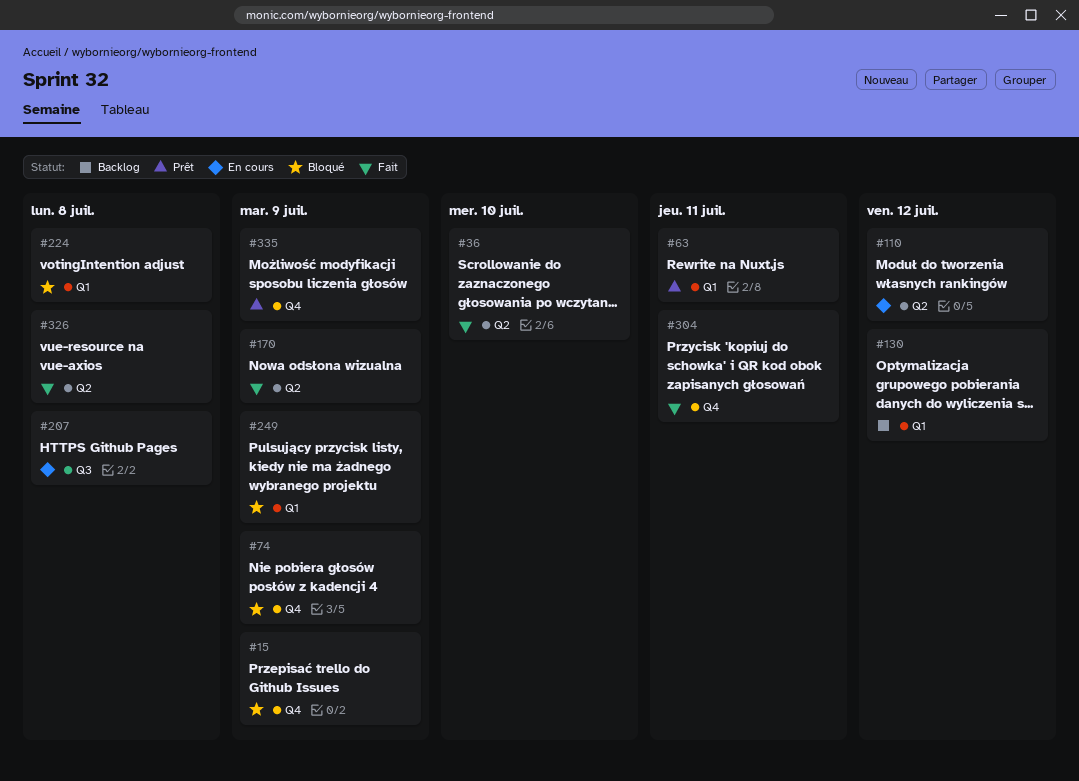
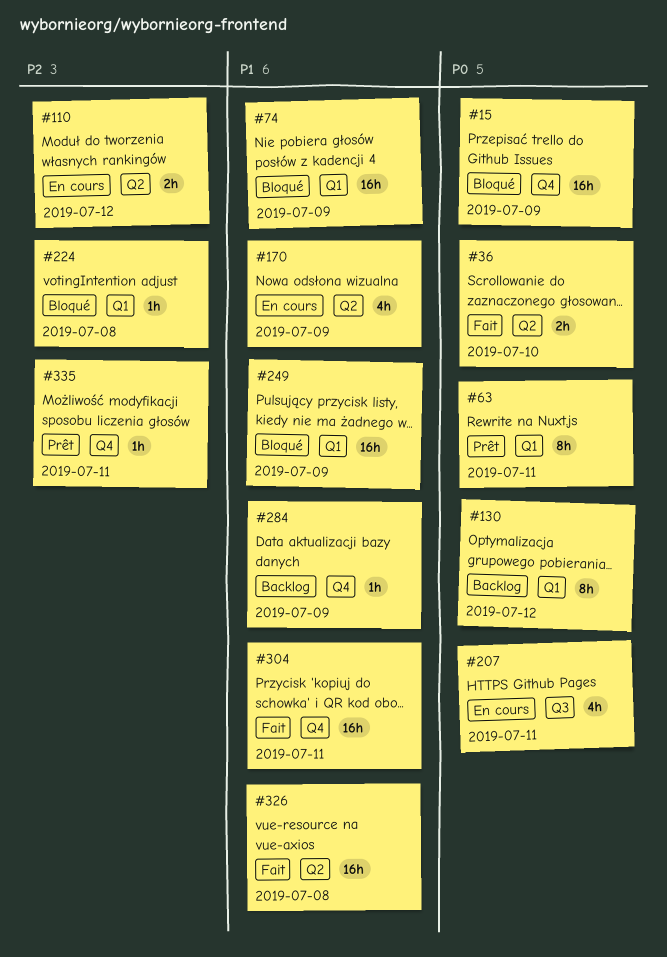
#74, label: Q4 -> Q1
#170, status: Fait -> En cours
#207, due: Jul 8 -> Jul 11
#284: none -> present
#335, due: Jul 9 -> Jul 11

